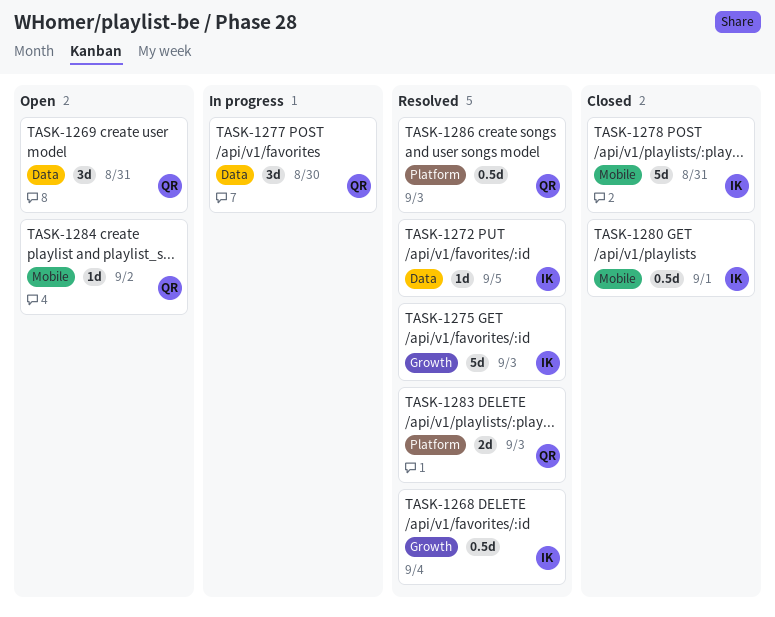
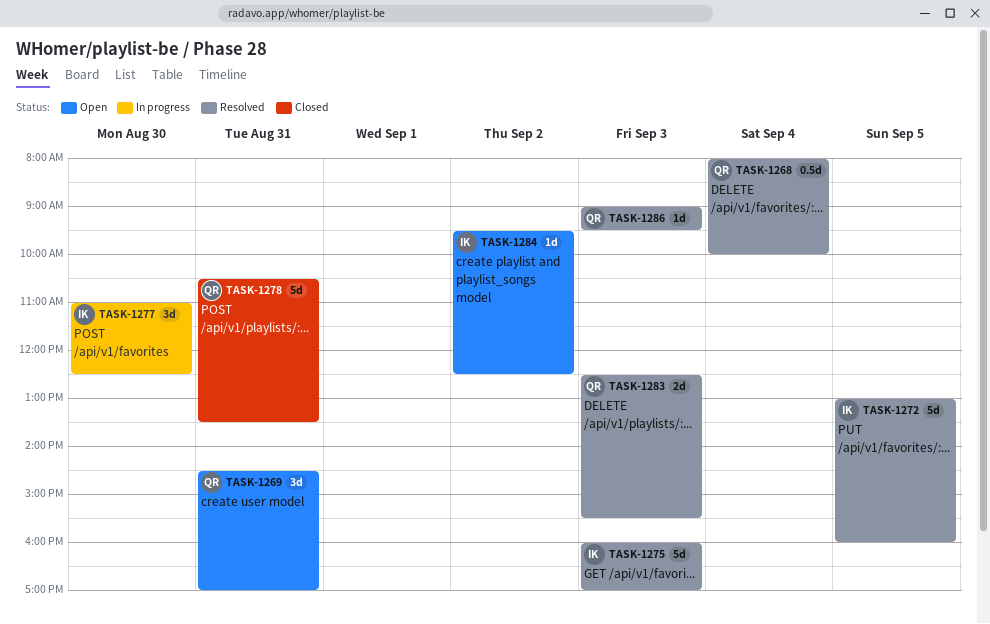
TASK-1268, owner: IK -> QR
TASK-1272, estimate: 1d -> 5d
TASK-1277, owner: QR -> IK
TASK-1278, owner: IK -> QR
TASK-1280: present -> none
TASK-1284, owner: QR -> IK
TASK-1286, estimate: 0.5d -> 1d

